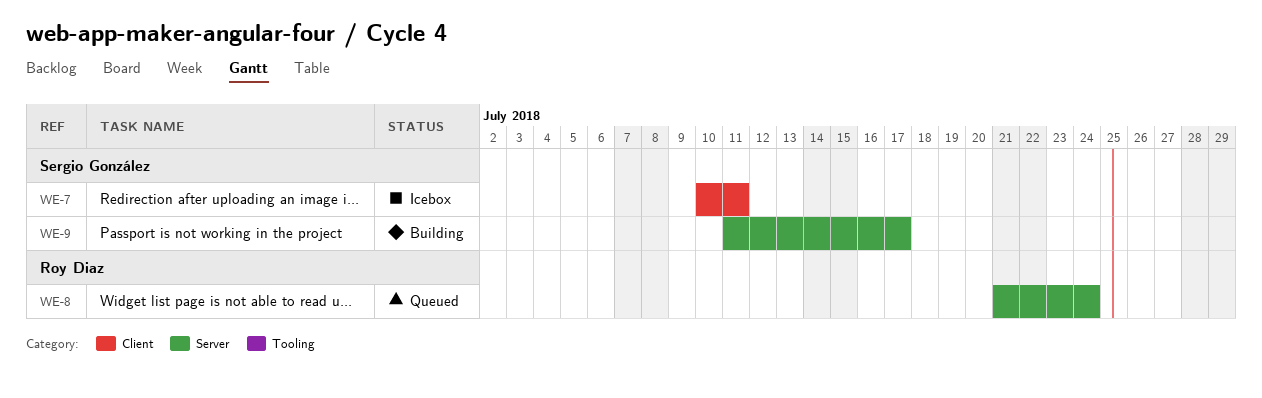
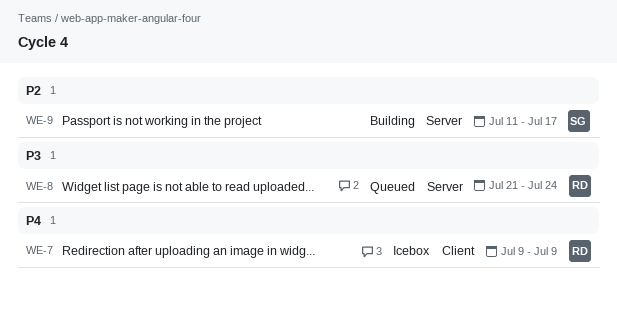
WE-7, owner: Sergio González -> Roy Diaz
WE-7, start: Jul 10 -> Jul 9
WE-7, due: Jul 11 -> Jul 9

